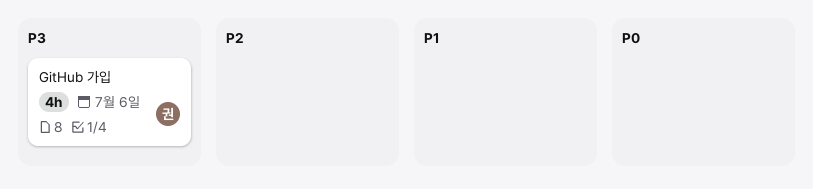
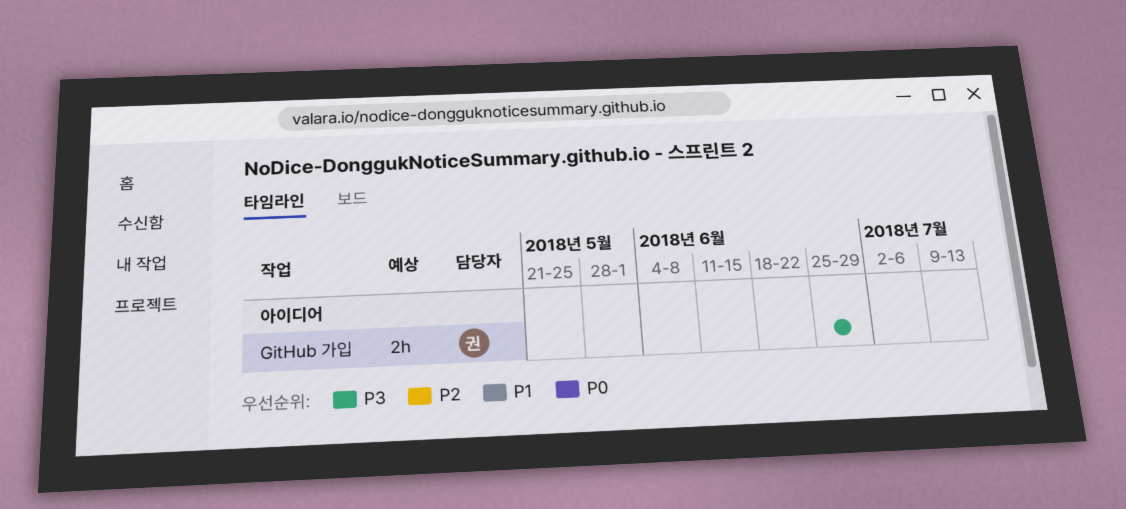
GitHub 가입, estimate: 4h -> 2h
GitHub 가입, due: Jul 6 -> Jun 29

